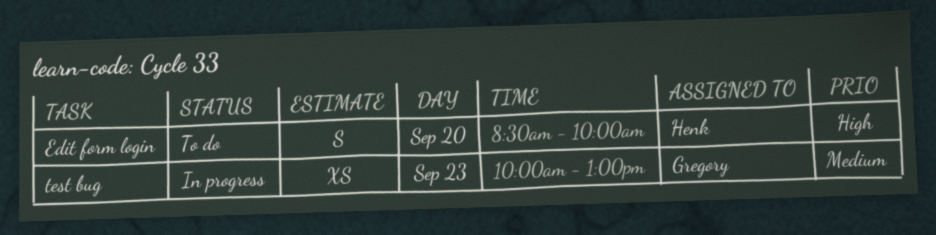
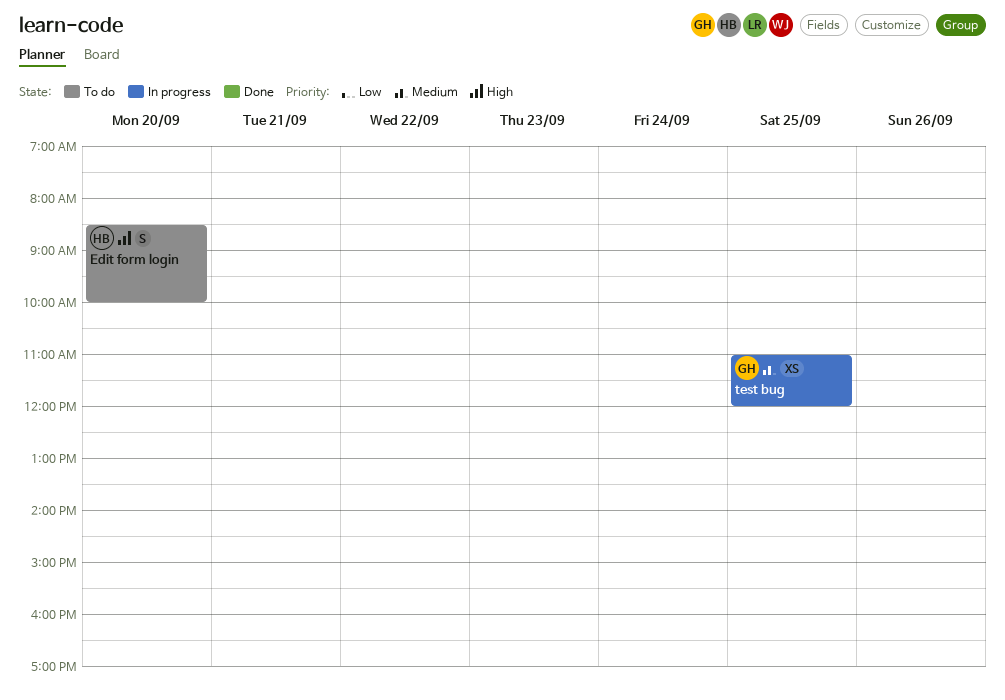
test bug, day: Sep 23 -> Sep 25
test bug, begins: 10:00 -> 11:00
test bug, ends: 13:00 -> 12:00

